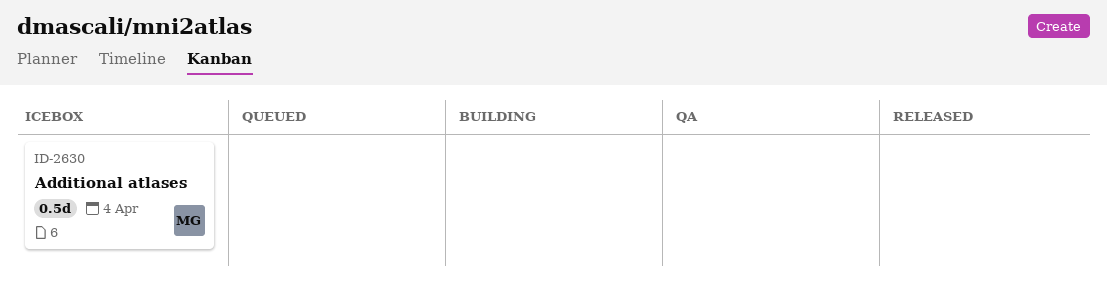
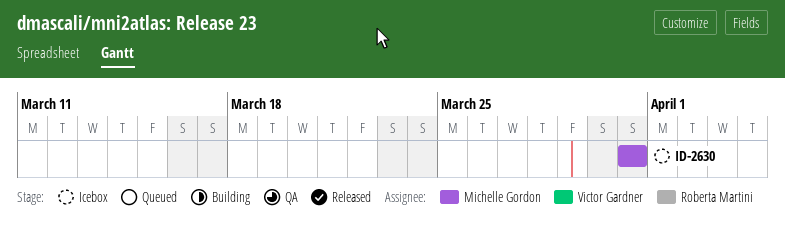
ID-2630, due: Apr 4 -> Mar 31

